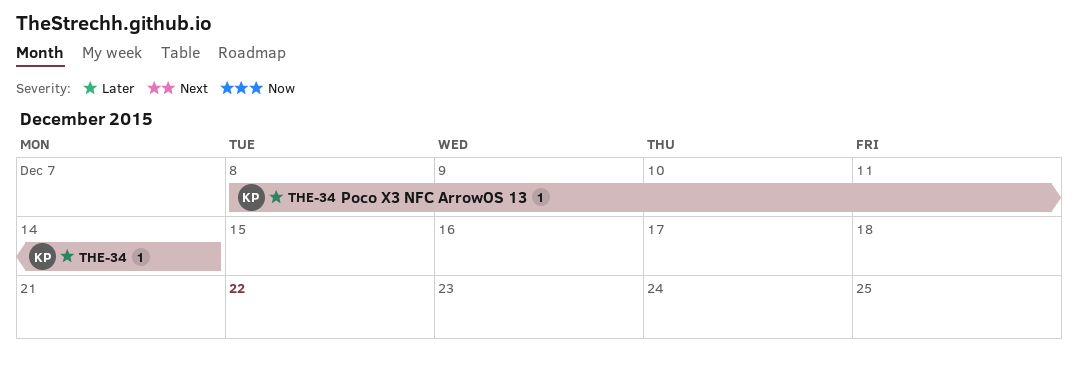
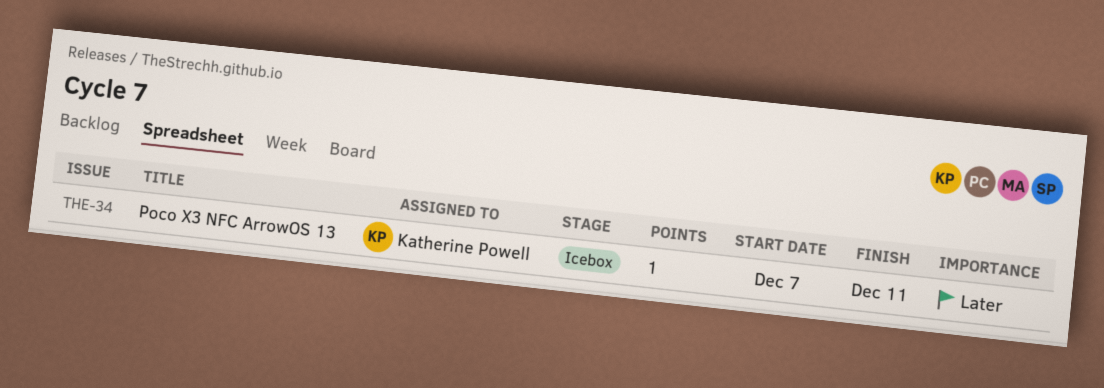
THE-34, start: Dec 8 -> Dec 7
THE-34, due: Dec 14 -> Dec 11

